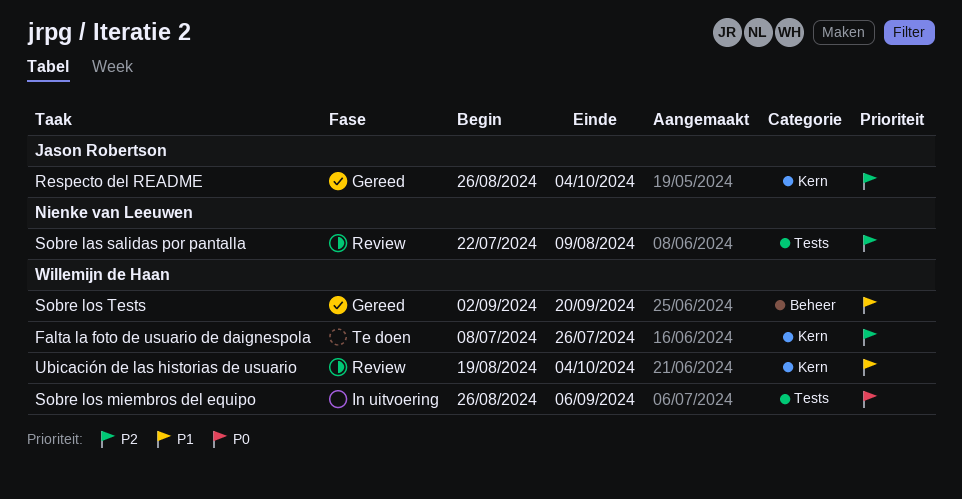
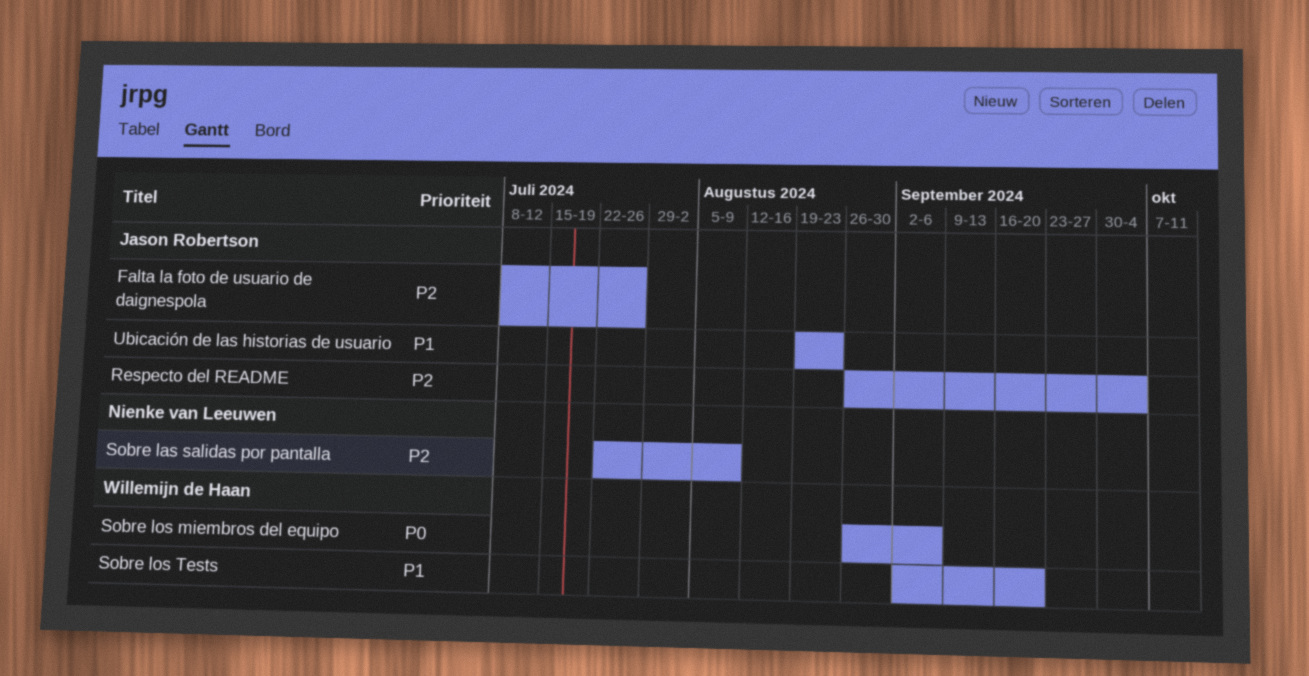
Falta la foto de usuario de daignespola, owner: Willemijn de Haan -> Jason Robertson
Ubicación de las historias de usuario, owner: Willemijn de Haan -> Jason Robertson
Ubicación de las historias de usuario, due: Oct 4 -> Aug 23

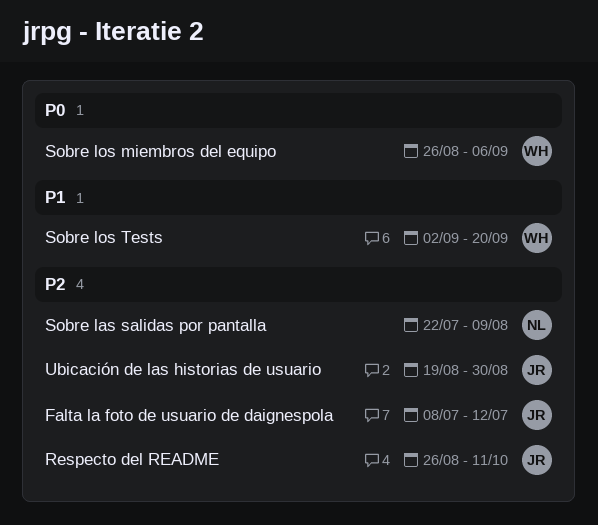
Falta la foto de usuario de daignespola, due: Jul 26 -> Jul 12
Respecto del README, due: Oct 4 -> Oct 11
Ubicación de las historias de usuario, priority: P1 -> P2
Ubicación de las historias de usuario, due: Aug 23 -> Aug 30

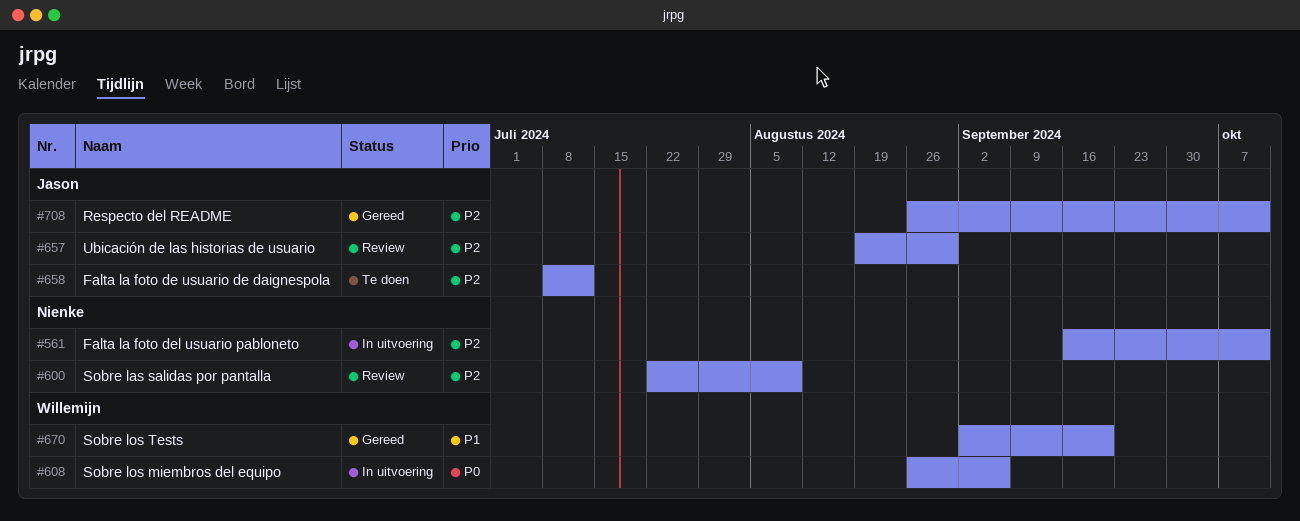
Falta la foto del usuario pabloneto: none -> present

